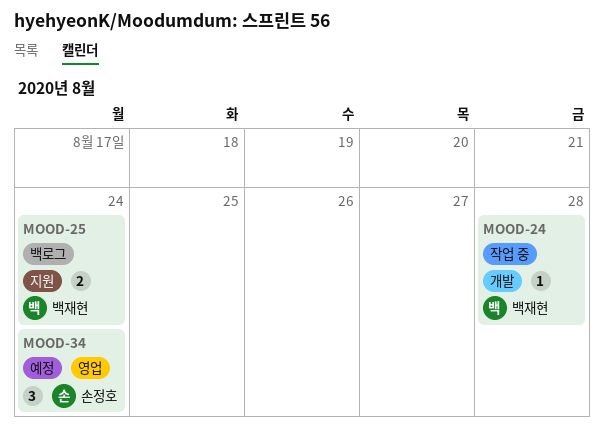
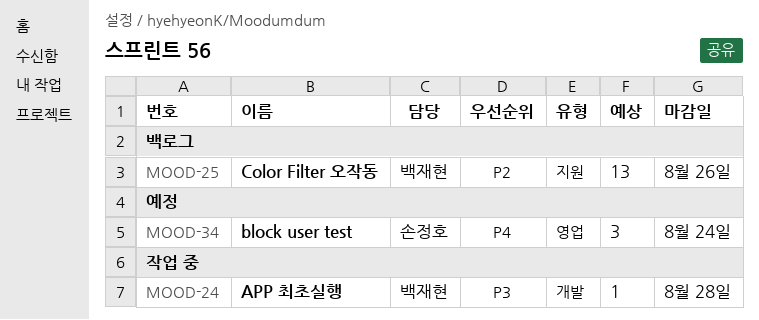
MOOD-25, estimate: 2 -> 13
MOOD-25, due: Aug 24 -> Aug 26

